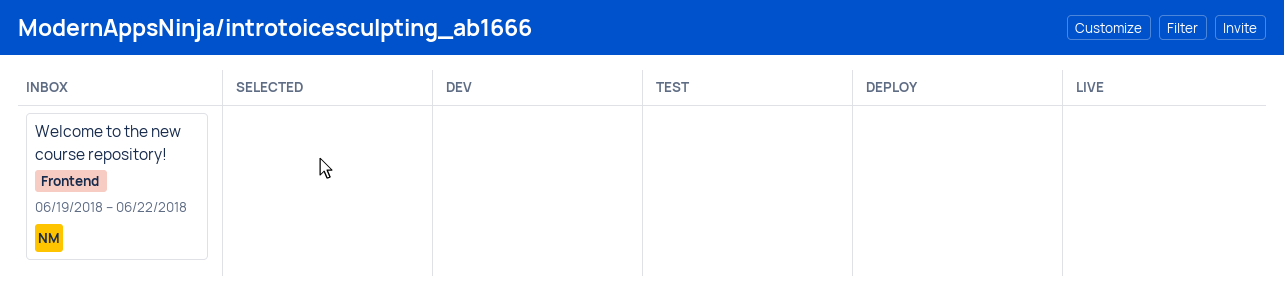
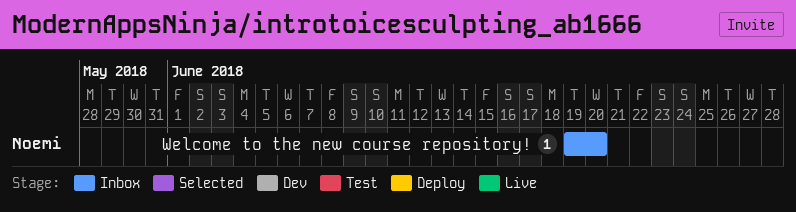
Welcome to the new course repository!, due: Jun 22 -> Jun 20

